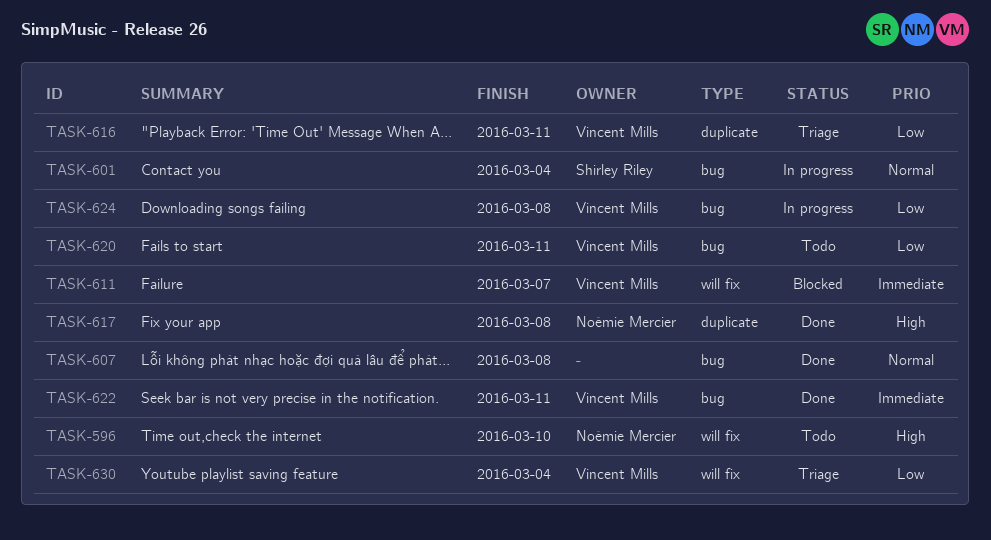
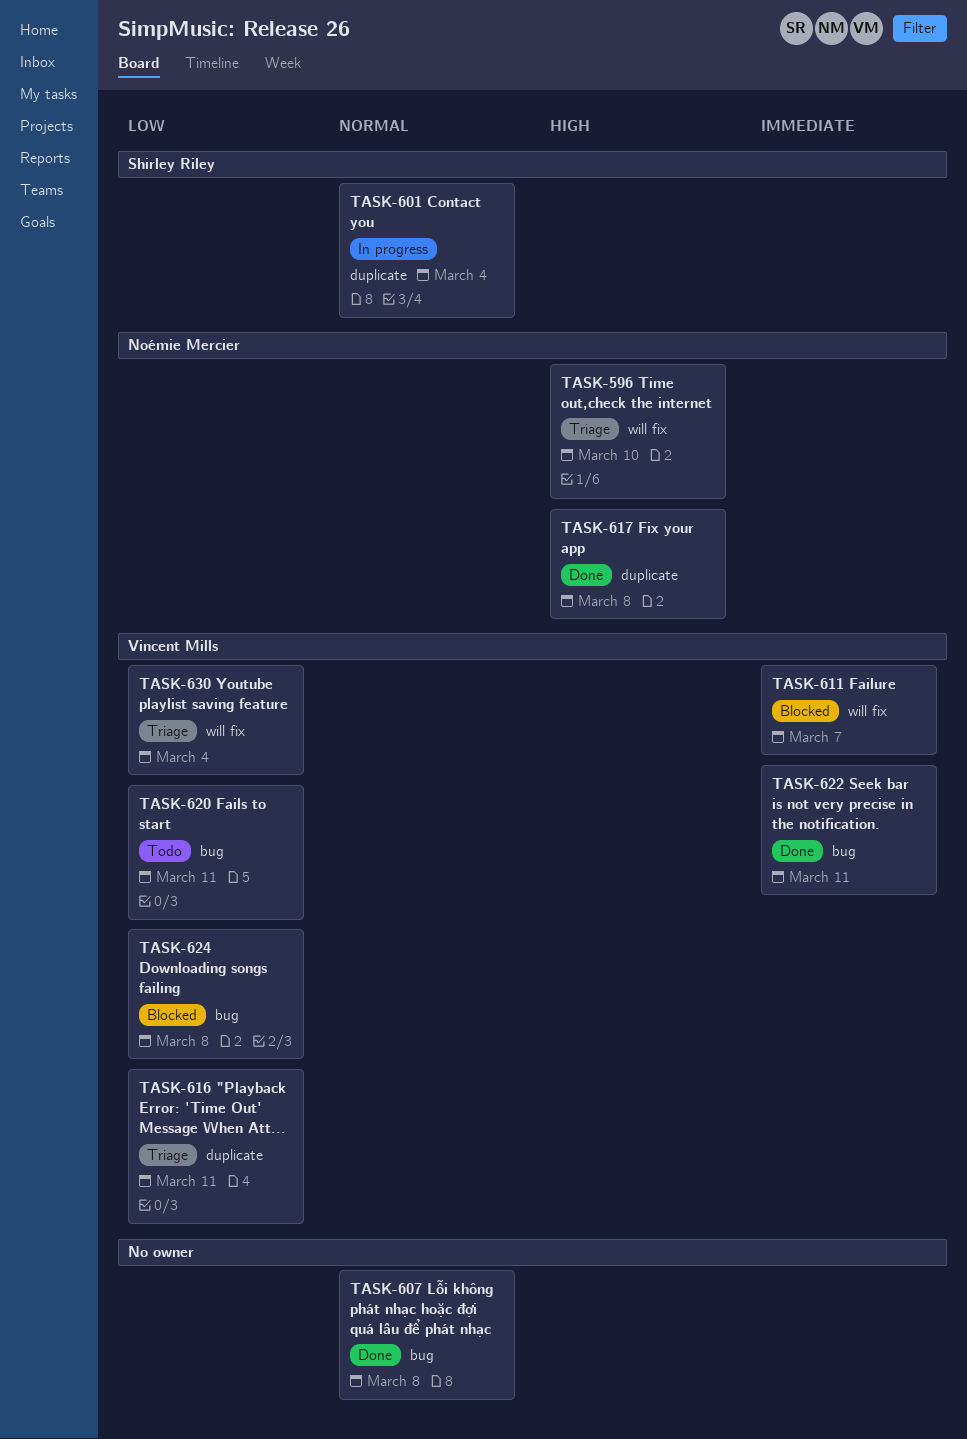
TASK-596, status: Todo -> Triage
TASK-601, label: bug -> duplicate
TASK-624, status: In progress -> Blocked

